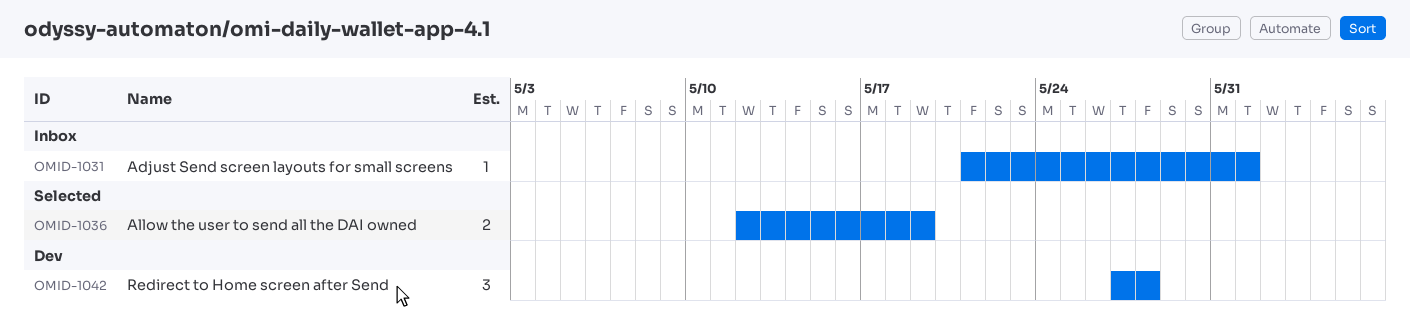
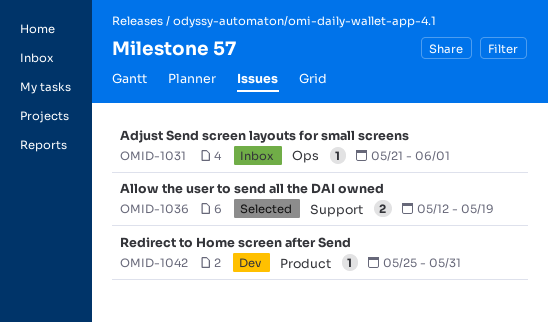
OMID-1042, estimate: 3 -> 1
OMID-1042, start: May 27 -> May 25
OMID-1042, due: May 28 -> May 31

